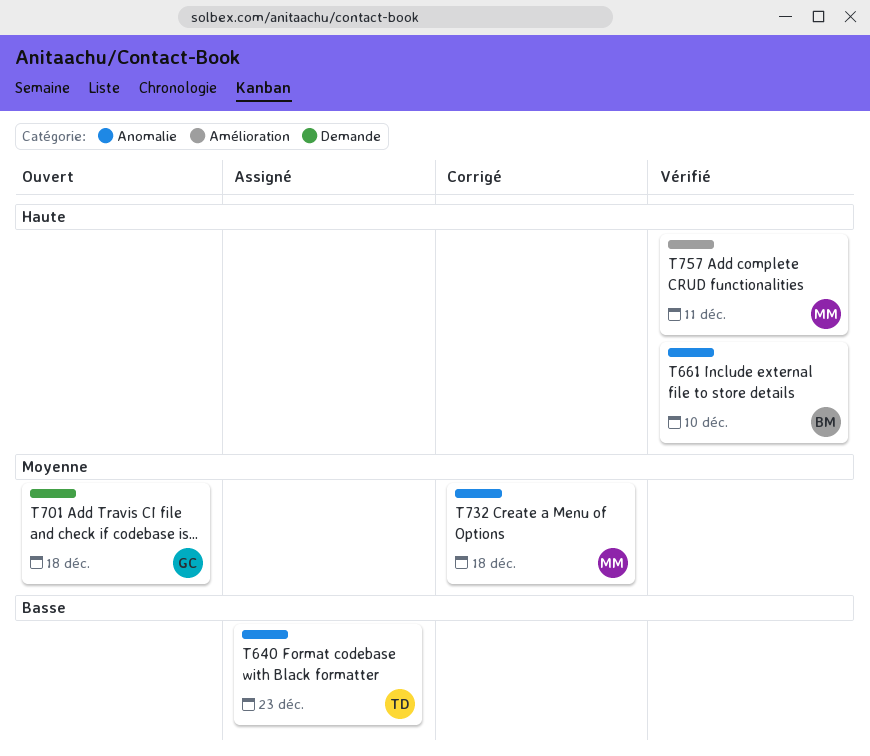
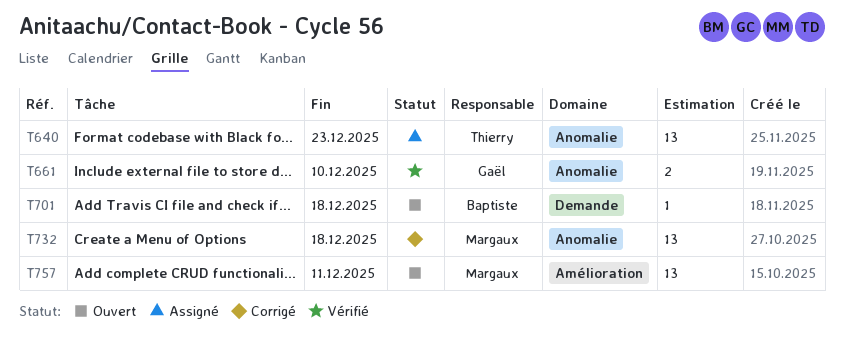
T661, owner: Baptiste -> Gaël
T701, owner: Gaël -> Baptiste
T757, status: Vérifié -> Ouvert

